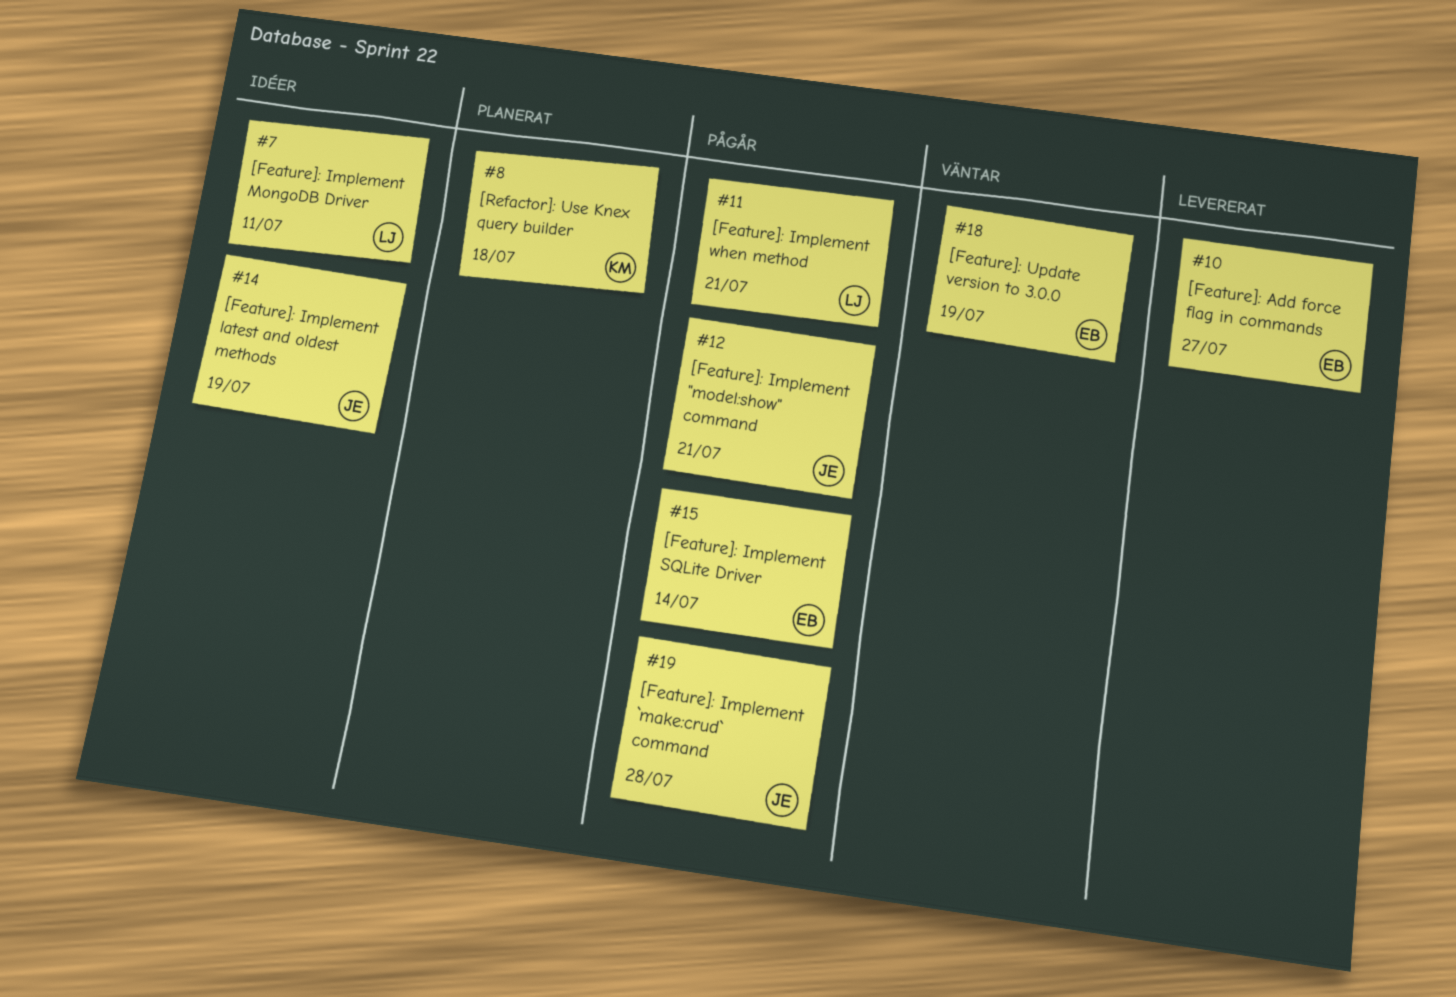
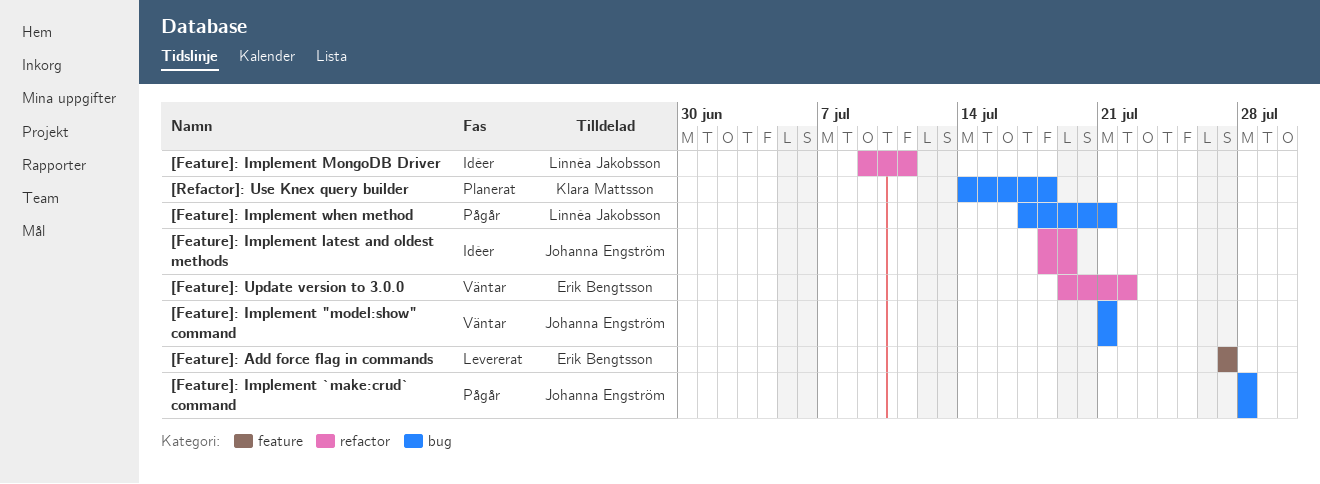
[Feature]: Implement "model:show" command, status: Pågår -> Väntar
[Feature]: Implement SQLite Driver: present -> none
[Feature]: Update version to 3.0.0, due: Jul 19 -> Jul 22

